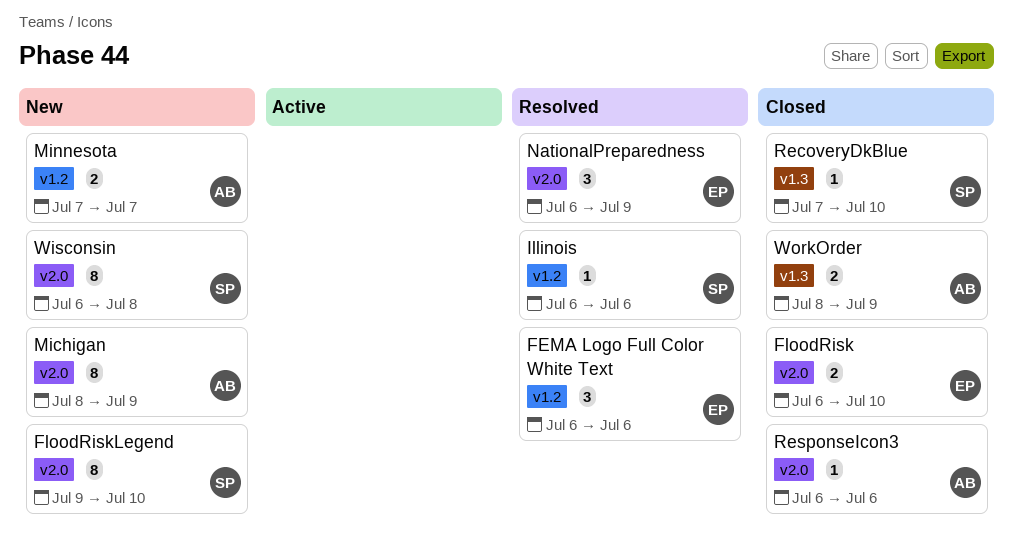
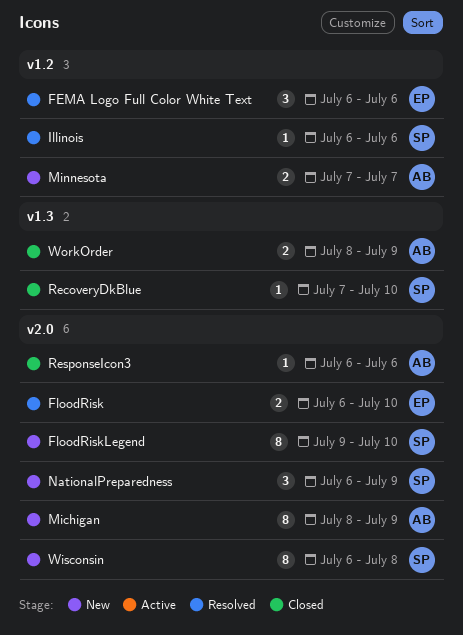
FloodRisk, status: Closed -> Resolved
NationalPreparedness, status: Resolved -> New
NationalPreparedness, owner: EP -> SP

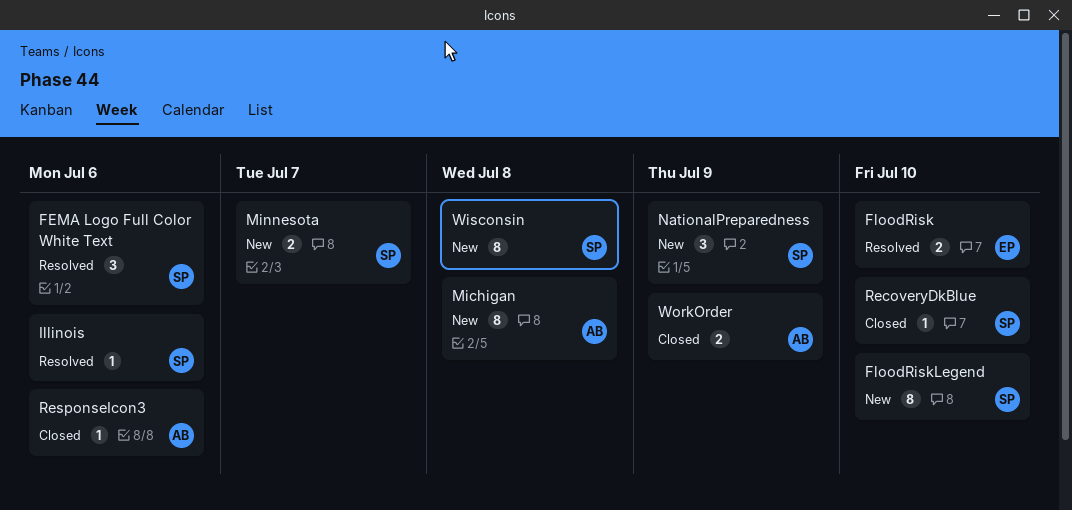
FEMA Logo Full Color White Text, owner: EP -> SP
Michigan, due: Jul 9 -> Jul 8
Minnesota, owner: AB -> SP

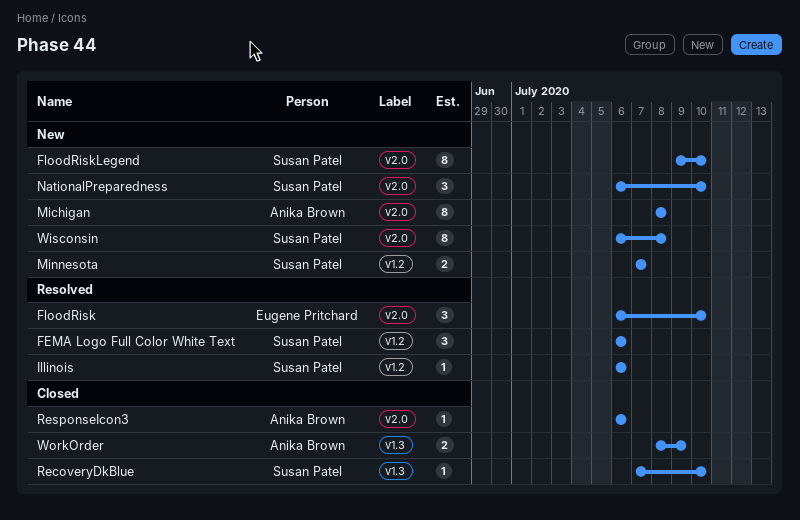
FloodRisk, estimate: 2 -> 3
NationalPreparedness, due: Jul 9 -> Jul 10

